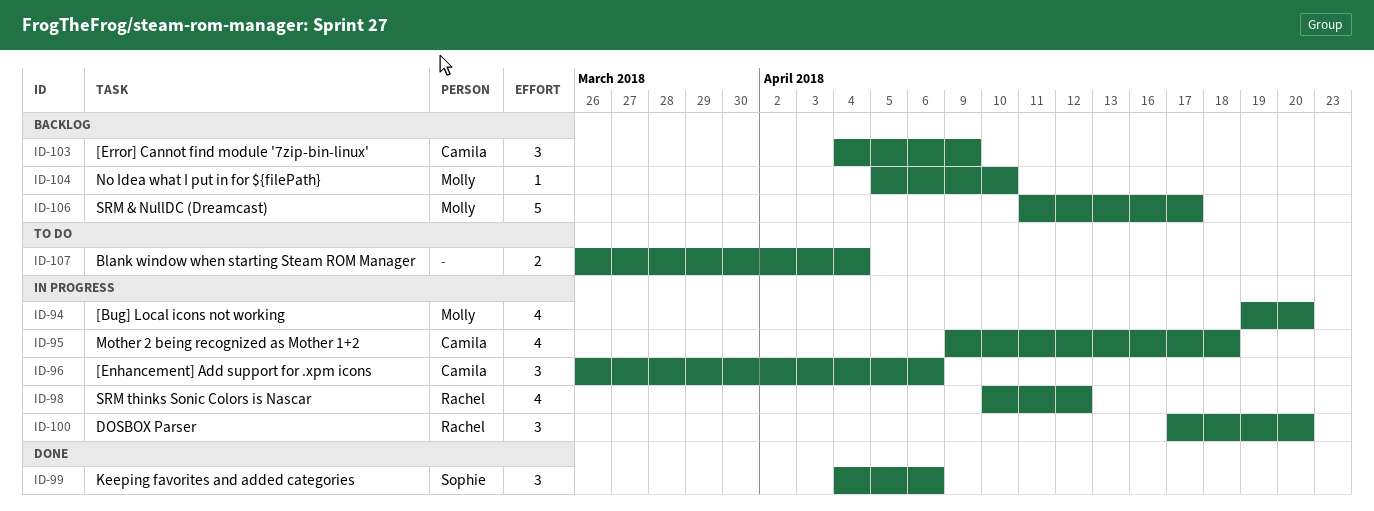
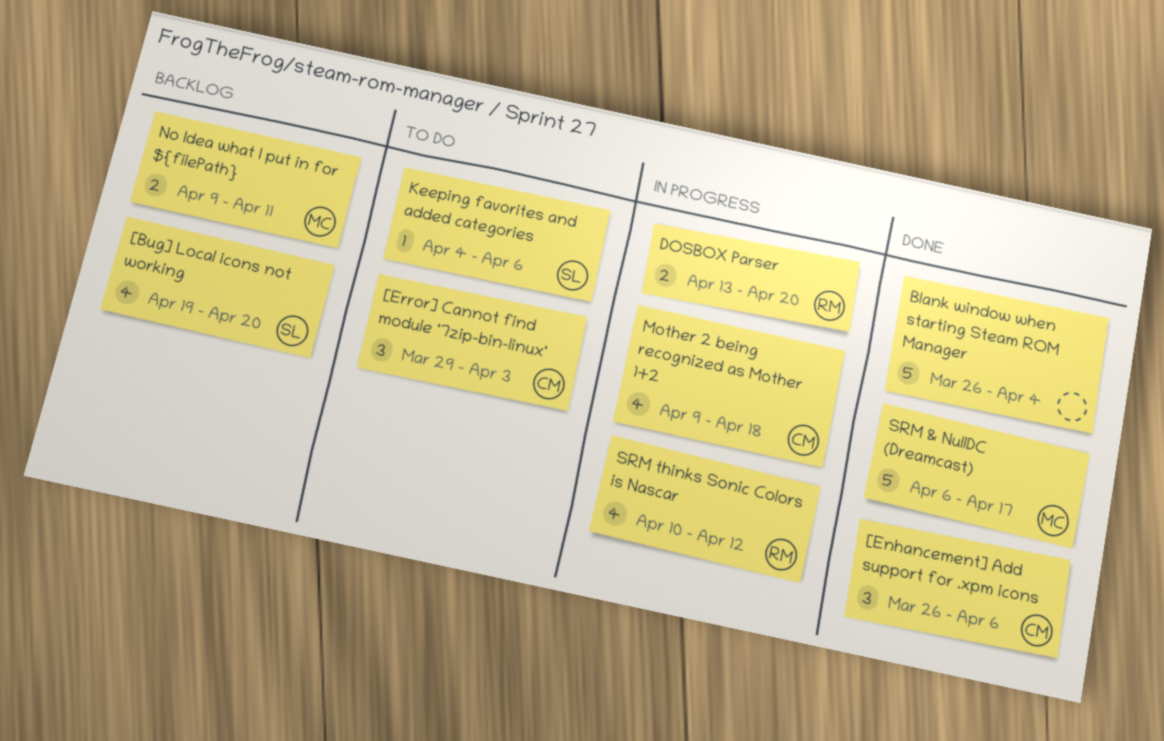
[Bug] Local icons not working, status: In progress -> Backlog
[Bug] Local icons not working, owner: Molly -> Sophie
[Enhancement] Add support for .xpm icons, status: In progress -> Done
[Error] Cannot find module '7zip-bin-linux', status: Backlog -> To do
[Error] Cannot find module '7zip-bin-linux', start: Apr 4 -> Mar 29
[Error] Cannot find module '7zip-bin-linux', due: Apr 9 -> Apr 3
Blank window when starting Steam ROM Manager, status: To do -> Done
Blank window when starting Steam ROM Manager, estimate: 2 -> 5
DOSBOX Parser, estimate: 3 -> 2
DOSBOX Parser, start: Apr 17 -> Apr 13
Keeping favorites and added categories, status: Done -> To do
Keeping favorites and added categories, estimate: 3 -> 1
No Idea what I put in for ${filePath}, estimate: 1 -> 2
No Idea what I put in for ${filePath}, start: Apr 5 -> Apr 9
No Idea what I put in for ${filePath}, due: Apr 10 -> Apr 11
SRM & NullDC (Dreamcast), status: Backlog -> Done
SRM & NullDC (Dreamcast), start: Apr 11 -> Apr 6

